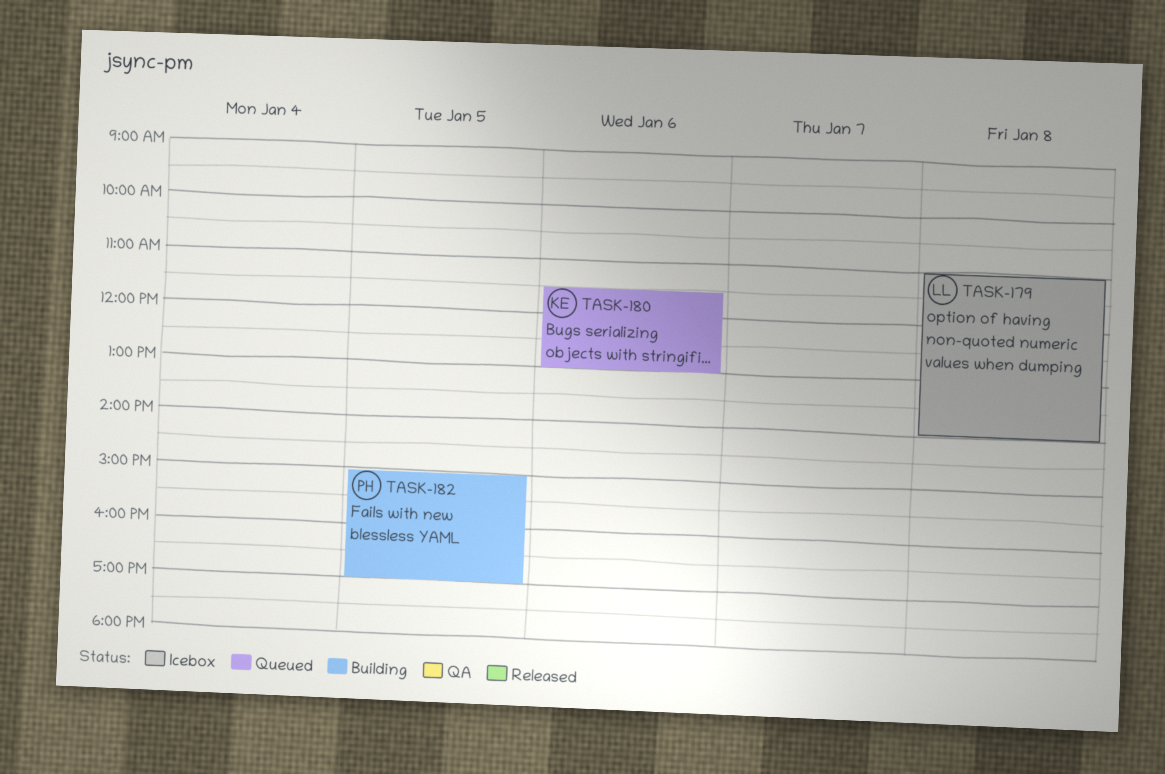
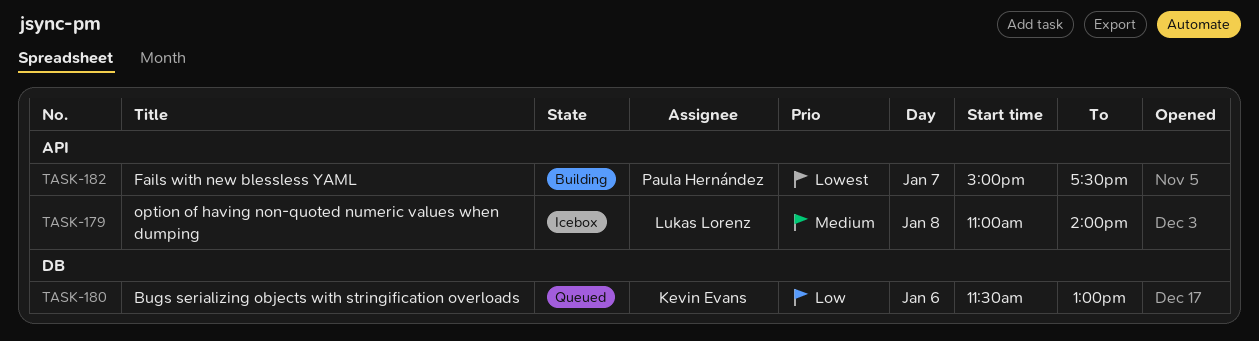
TASK-182, day: Jan 5 -> Jan 7
TASK-182, ends: 17:00 -> 17:30

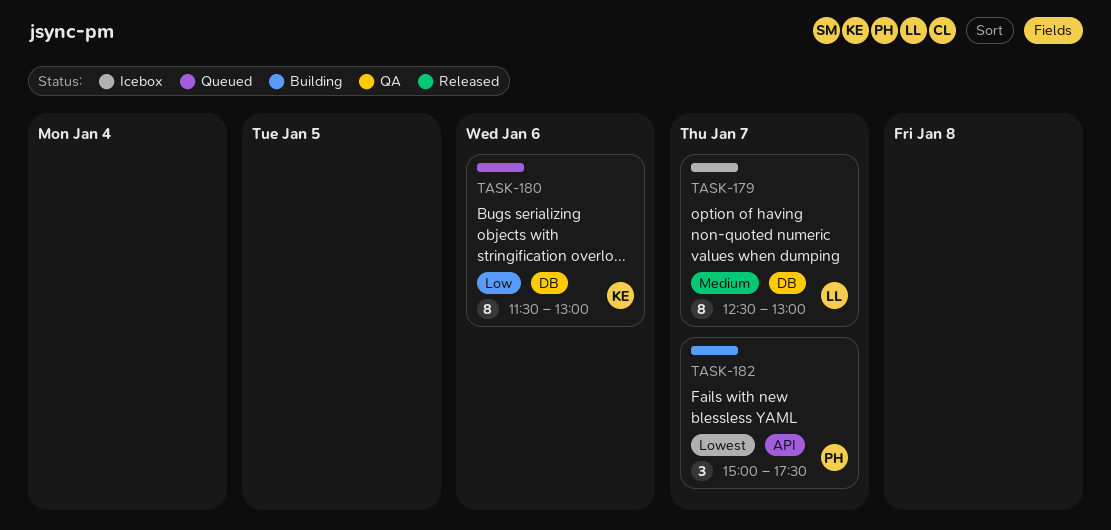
TASK-179, label: API -> DB
TASK-179, day: Jan 8 -> Jan 7
TASK-179, begins: 11:00 -> 12:30
TASK-179, ends: 14:00 -> 13:00

